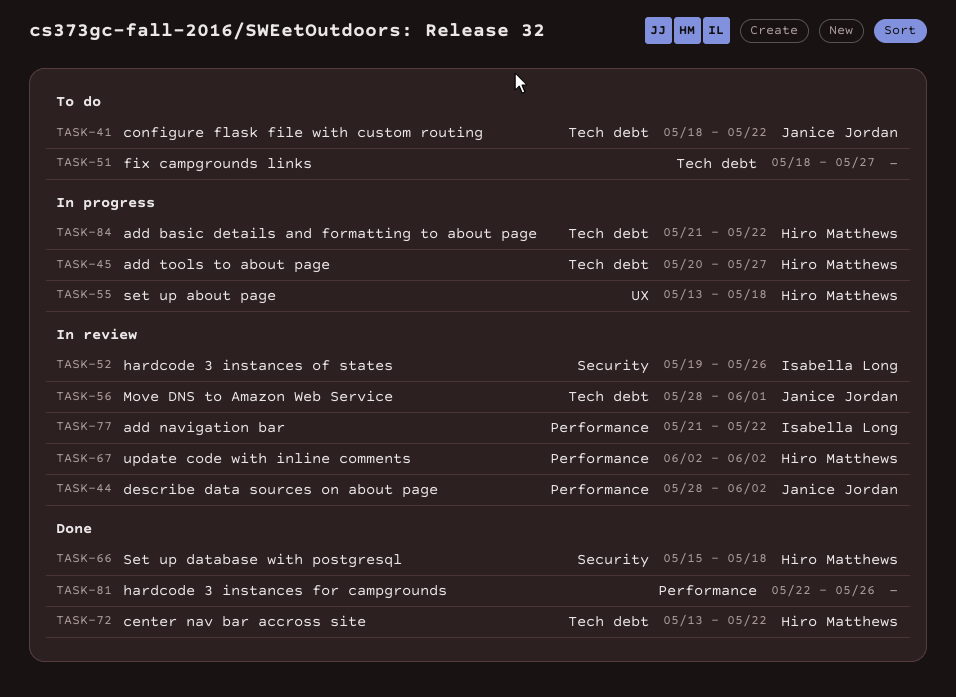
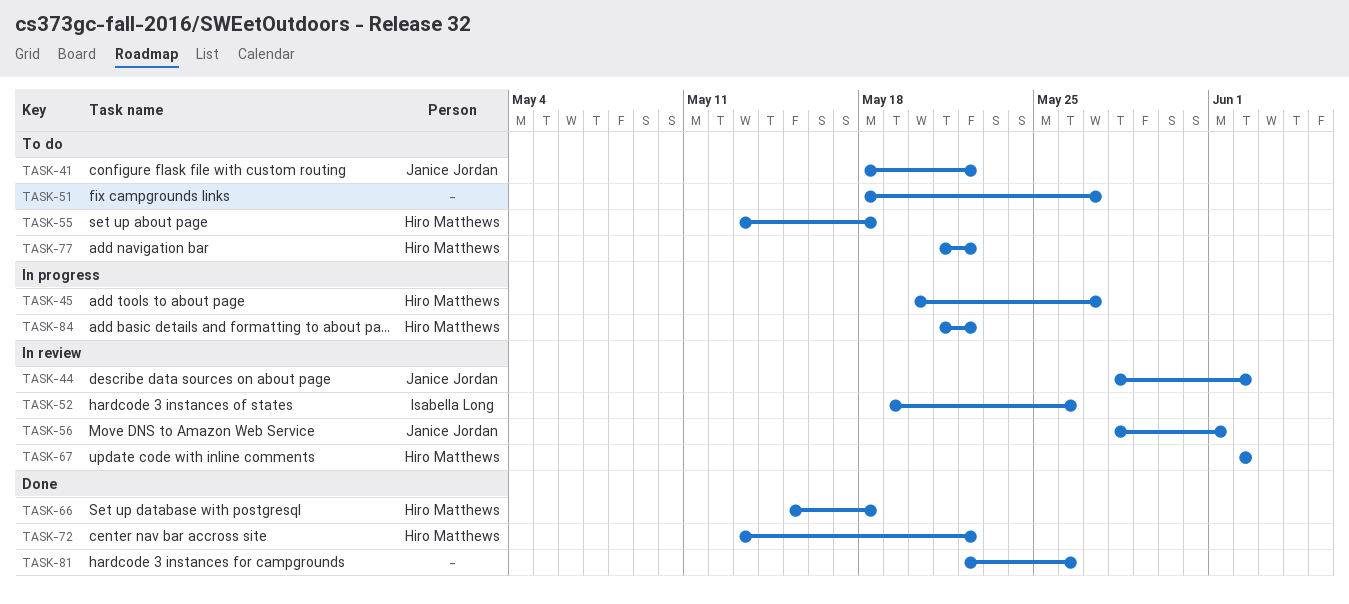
TASK-55, status: In progress -> To do
TASK-77, status: In review -> To do
TASK-77, owner: Isabella Long -> Hiro Matthews

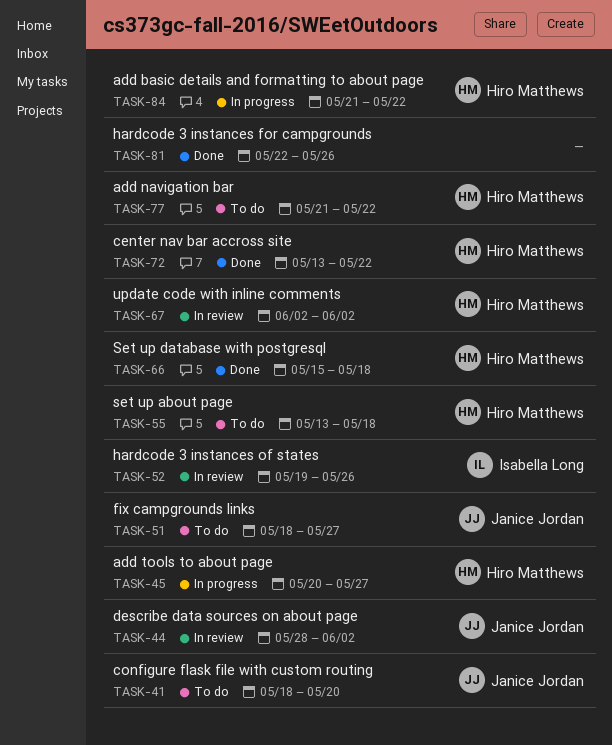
TASK-41, due: May 22 -> May 20
TASK-51, owner: none -> Janice Jordan
TASK-56: present -> none

